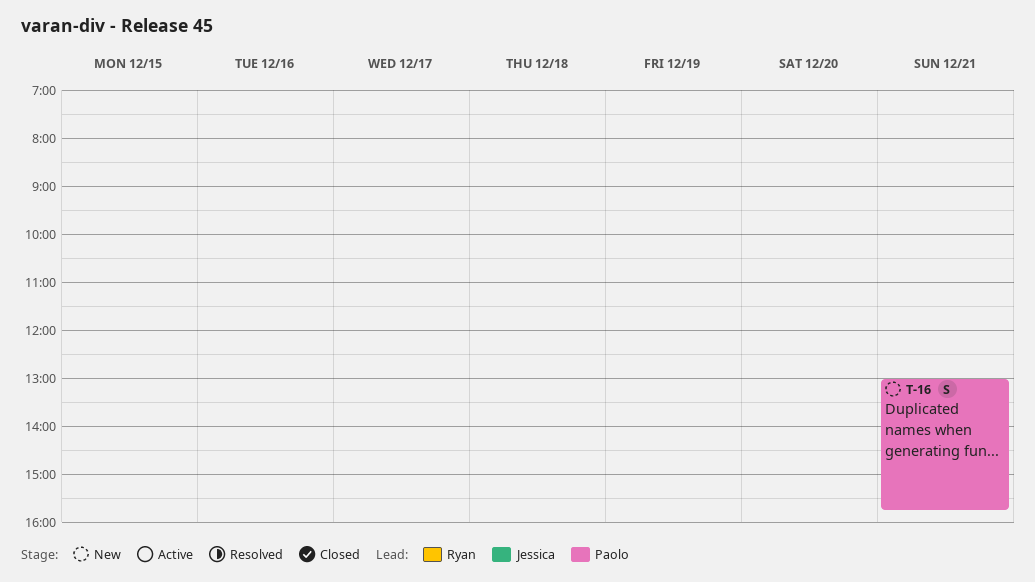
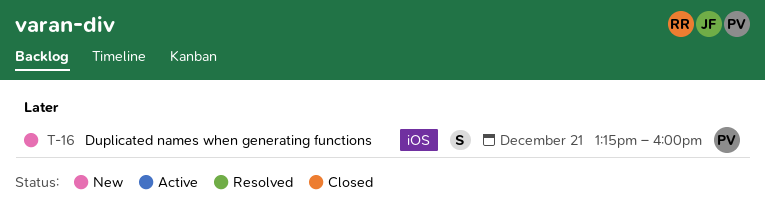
T-16, begins: 13:00 -> 13:15
T-16, ends: 15:45 -> 16:00

